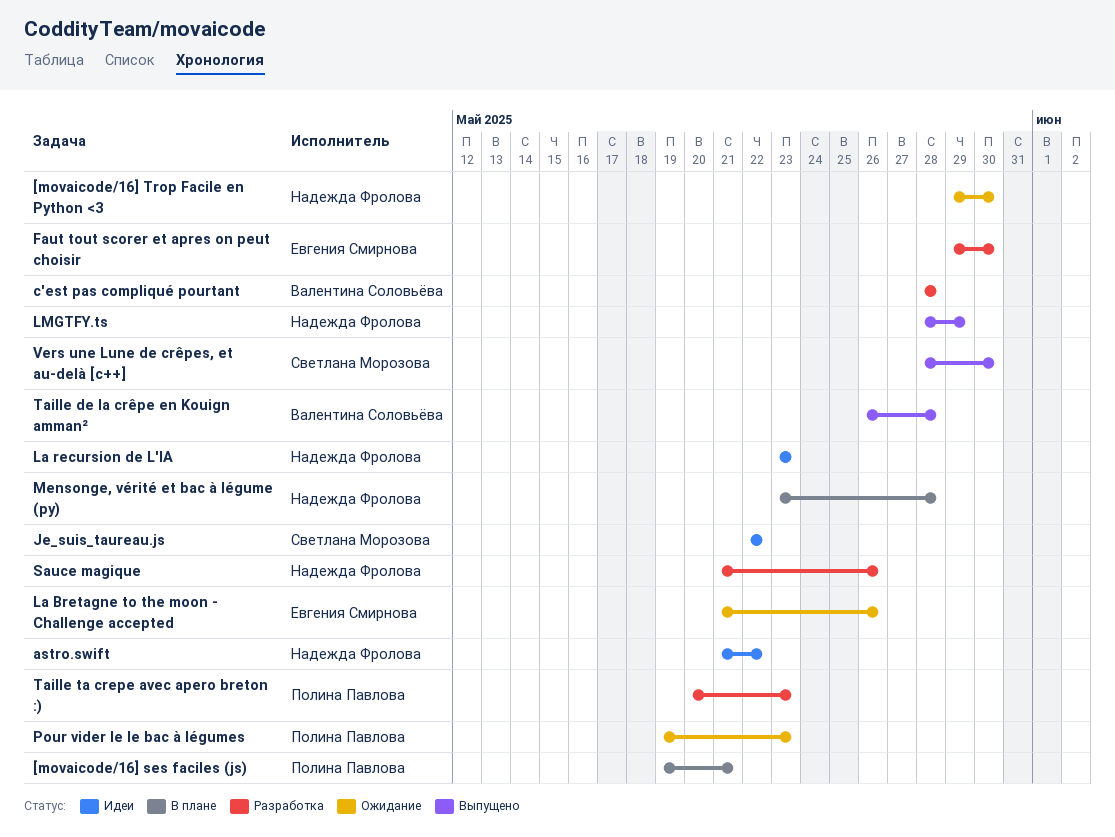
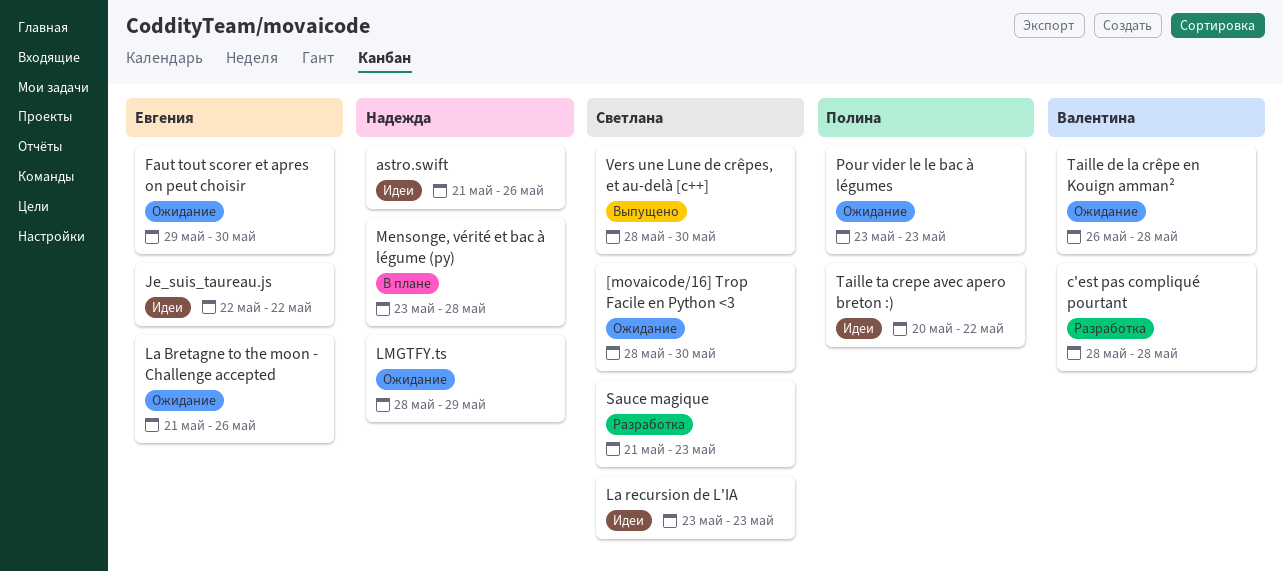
[movaicode/16] ses faciles (js): present -> none
[movaicode/16] Trop Facile en Python <3, owner: Надежда Фролова -> Светлана Морозова
[movaicode/16] Trop Facile en Python <3, start: May 29 -> May 28
astro.swift, due: May 22 -> May 26
Faut tout scorer et apres on peut choisir, status: Разработка -> Ожидание
Je_suis_taureau.js, owner: Светлана Морозова -> Евгения Смирнова
La recursion de L'IA, owner: Надежда Фролова -> Светлана Морозова
LMGTFY.ts, status: Выпущено -> Ожидание
Pour vider le le bac à légumes, start: May 19 -> May 23
Sauce magique, owner: Надежда Фролова -> Светлана Морозова
Sauce magique, due: May 26 -> May 23
Taille de la crêpe en Kouign amman², status: Выпущено -> Ожидание
Taille ta crepe avec apero breton :), status: Разработка -> Идеи
Taille ta crepe avec apero breton :), due: May 23 -> May 22

